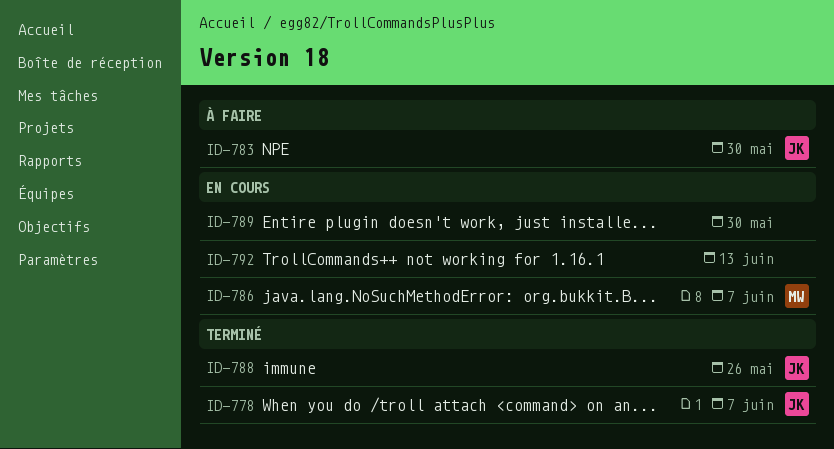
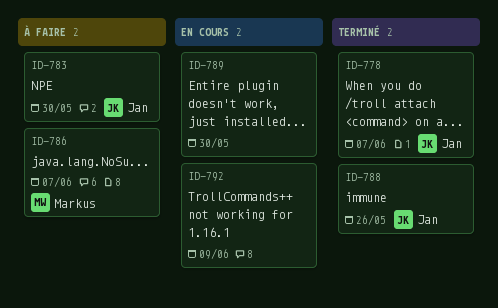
ID-786, status: En cours -> À faire
ID-792, due: Jun 13 -> Jun 9

